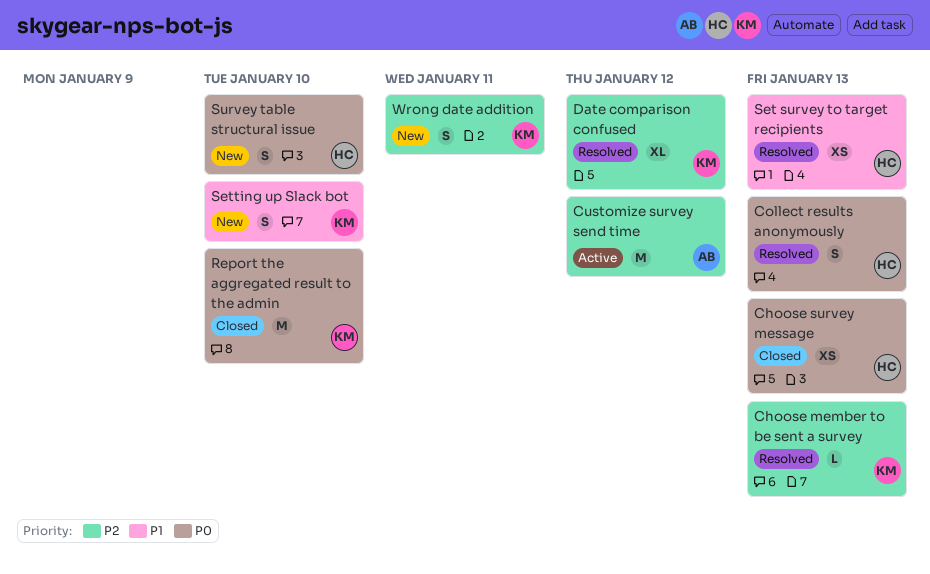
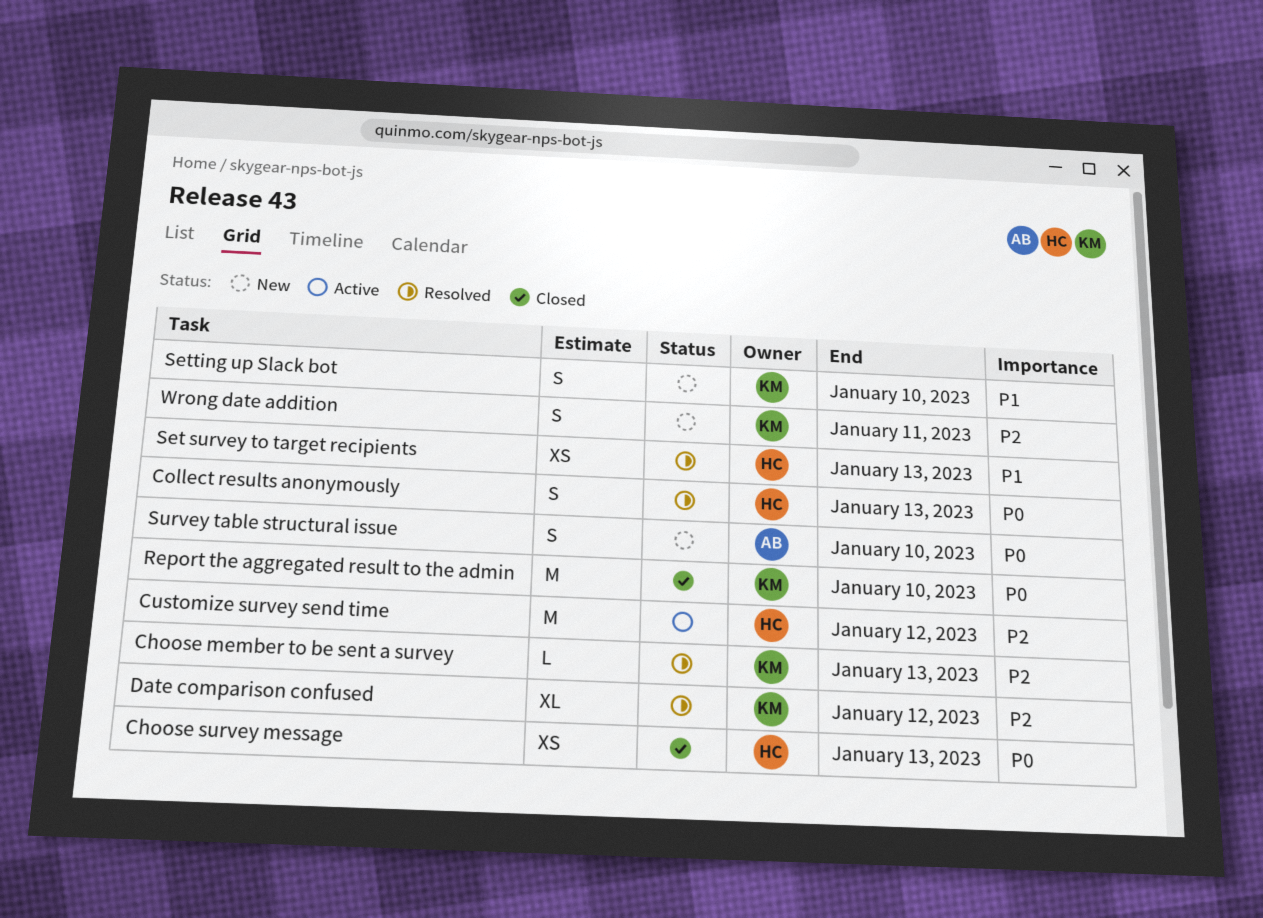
Customize survey send time, owner: AB -> HC
Survey table structural issue, owner: HC -> AB

